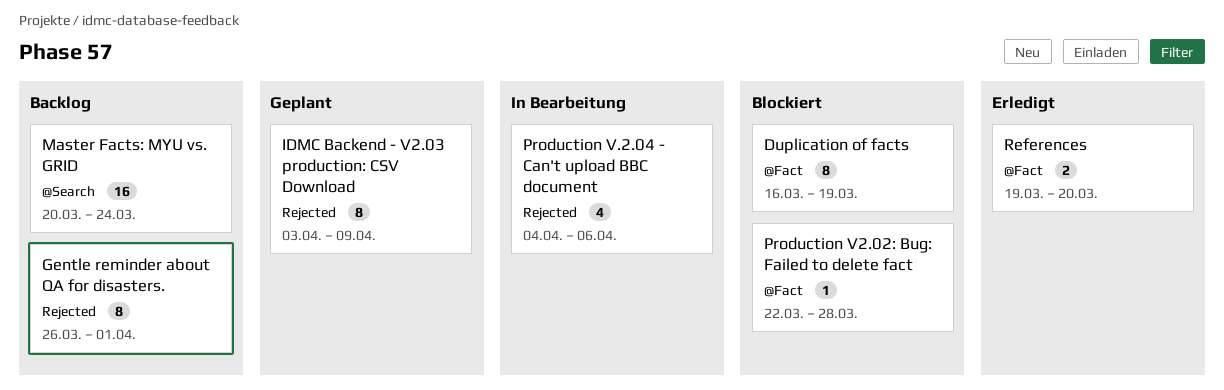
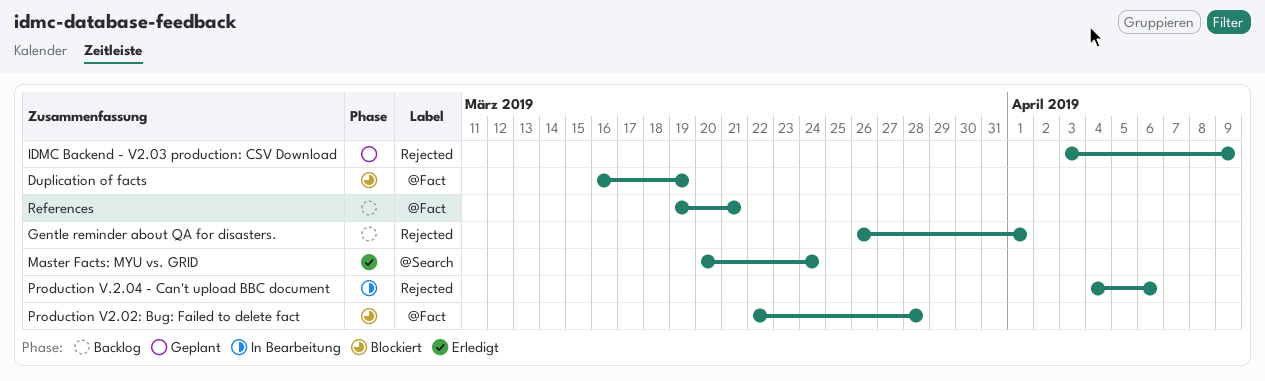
Master Facts: MYU vs. GRID, status: Backlog -> Erledigt
References, status: Erledigt -> Backlog
References, due: Mar 20 -> Mar 21

